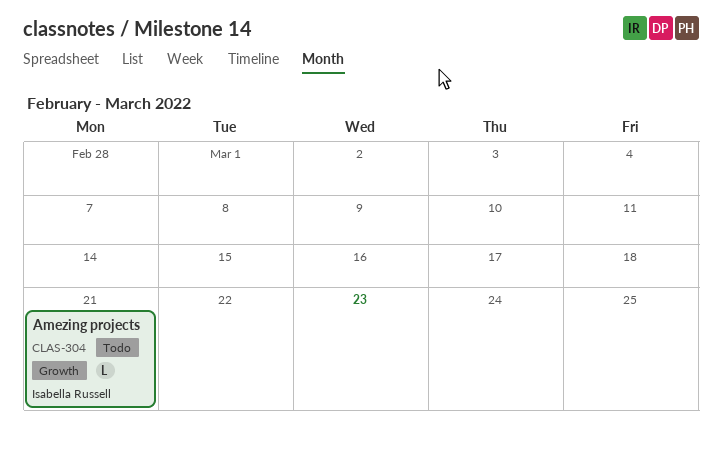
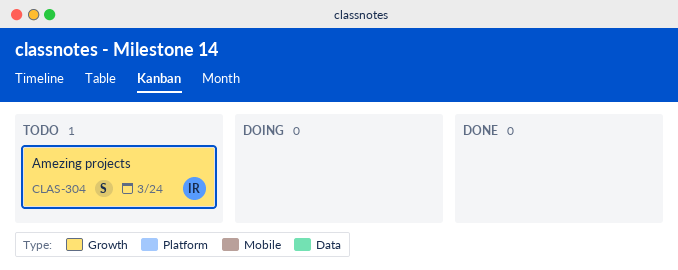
CLAS-304, estimate: L -> S
CLAS-304, due: Mar 21 -> Mar 24

